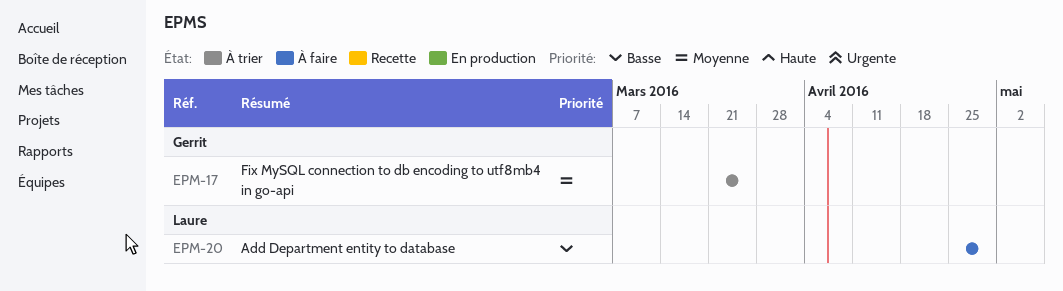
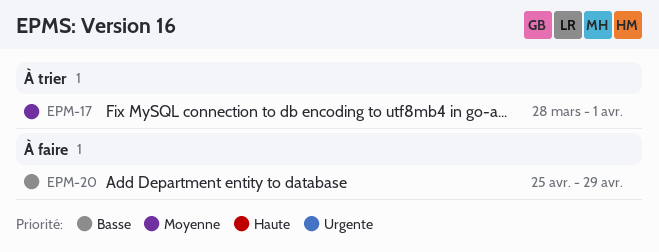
EPM-17, start: Mar 21 -> Mar 28
EPM-17, due: Mar 25 -> Apr 1

